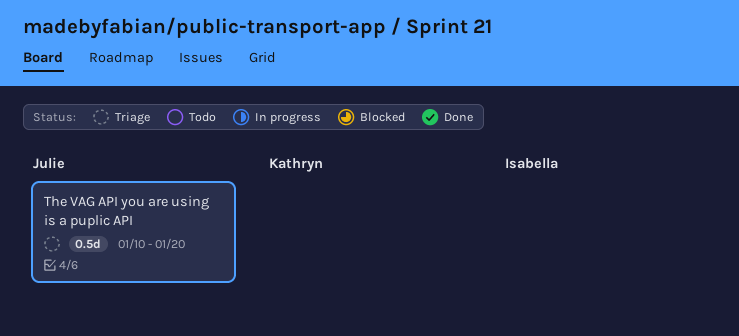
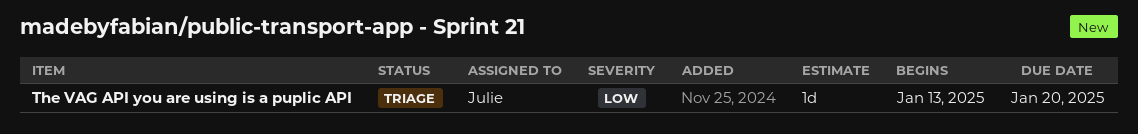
The VAG API you are using is a puplic API, estimate: 0.5d -> 1d
The VAG API you are using is a puplic API, start: Jan 10 -> Jan 13

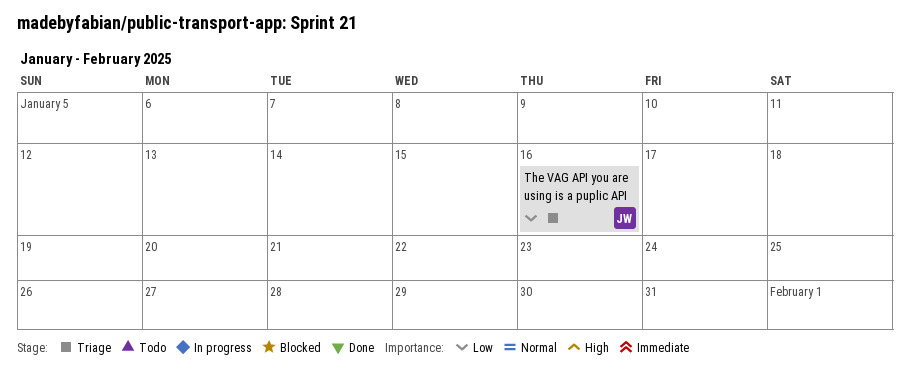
The VAG API you are using is a puplic API, due: Jan 20 -> Jan 16

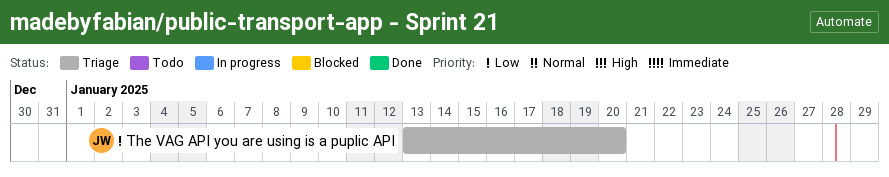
The VAG API you are using is a puplic API, due: Jan 16 -> Jan 20

